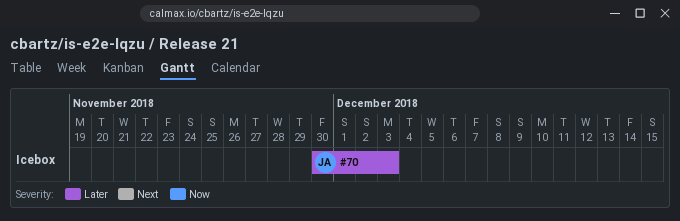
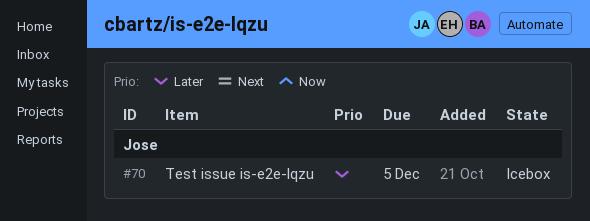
#70, due: Dec 3 -> Dec 5

